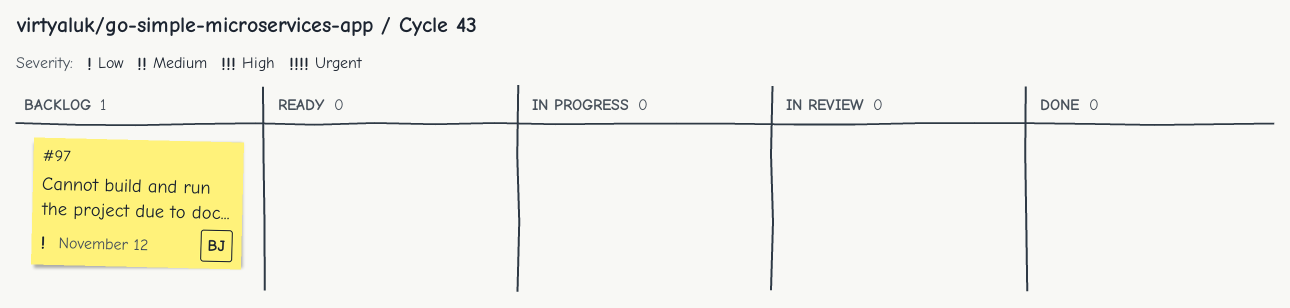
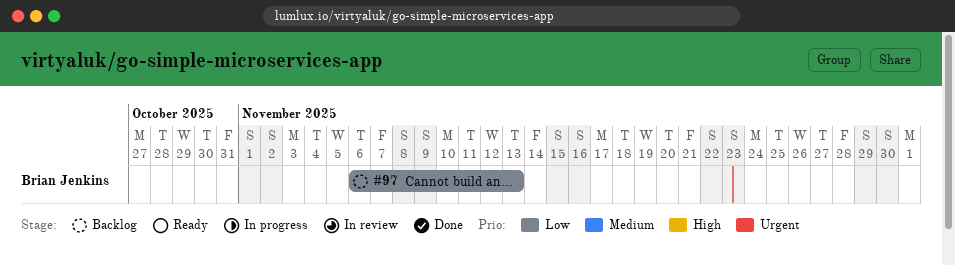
#97, due: Nov 12 -> Nov 13

